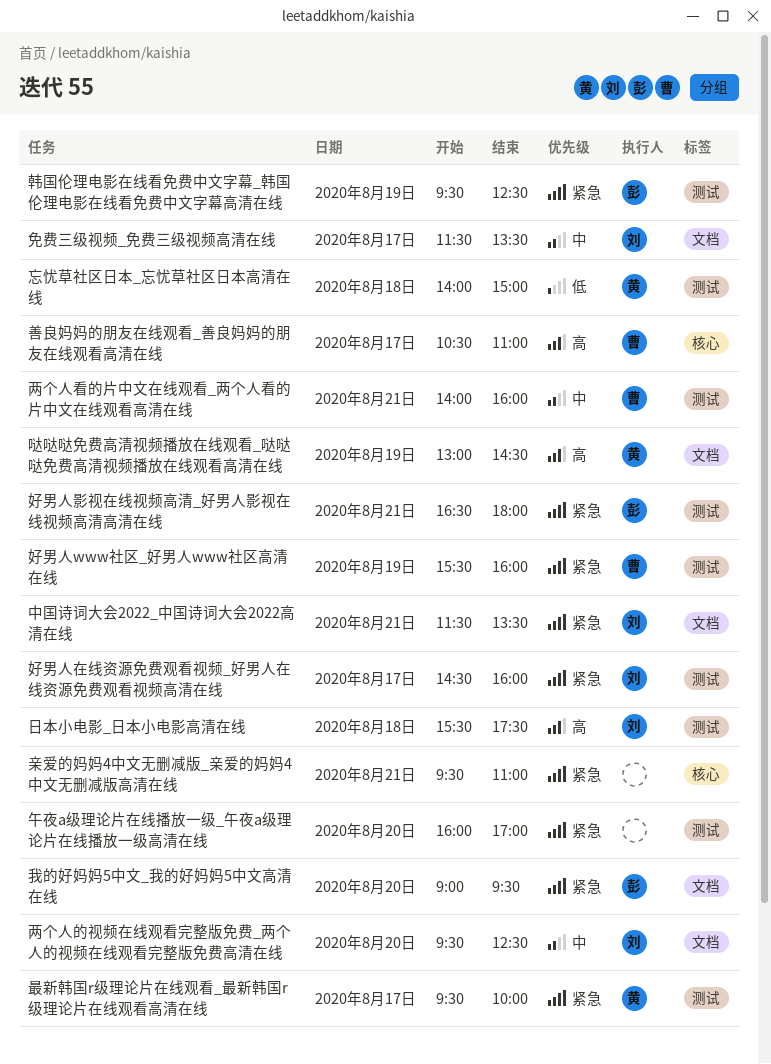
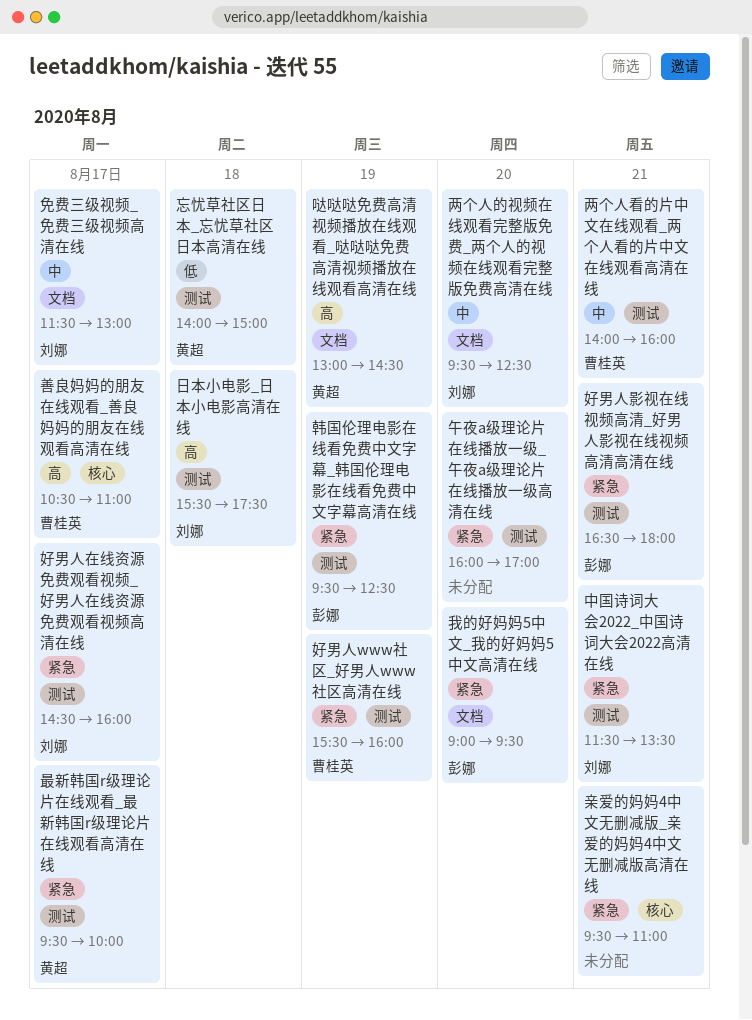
中国诗词大会2022_中国诗词大会2022高清在线, label: 文档 -> 测试
免费三级视频_免费三级视频高清在线, ends: 13:30 -> 13:00

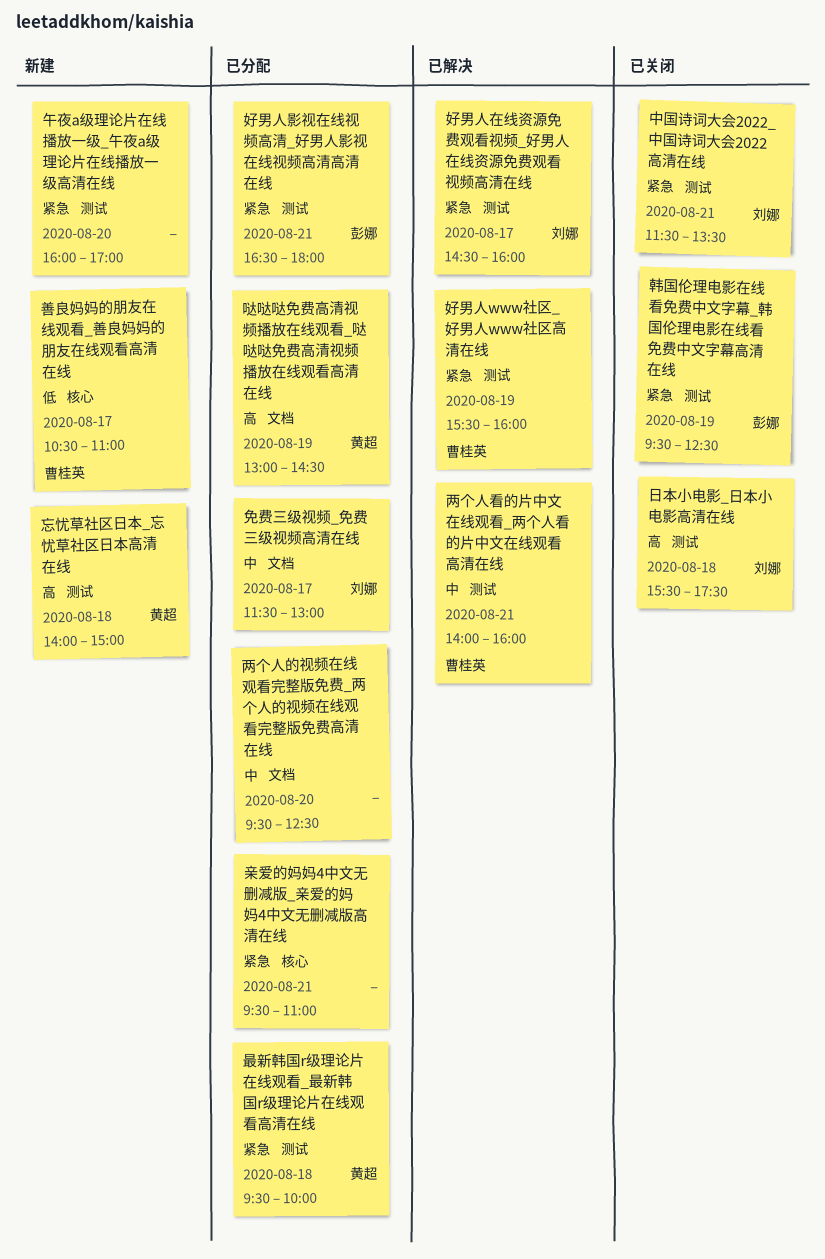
两个人的视频在线观看完整版免费_两个人的视频在线观看完整版免费高清在线, owner: 刘娜 -> none
善良妈妈的朋友在线观看_善良妈妈的朋友在线观看高清在线, priority: 高 -> 低
忘忧草社区日本_忘忧草社区日本高清在线, priority: 低 -> 高
我的好妈妈5中文_我的好妈妈5中文高清在线: present -> none
最新韩国r级理论片在线观看_最新韩国r级理论片在线观看高清在线, day: Aug 17 -> Aug 18

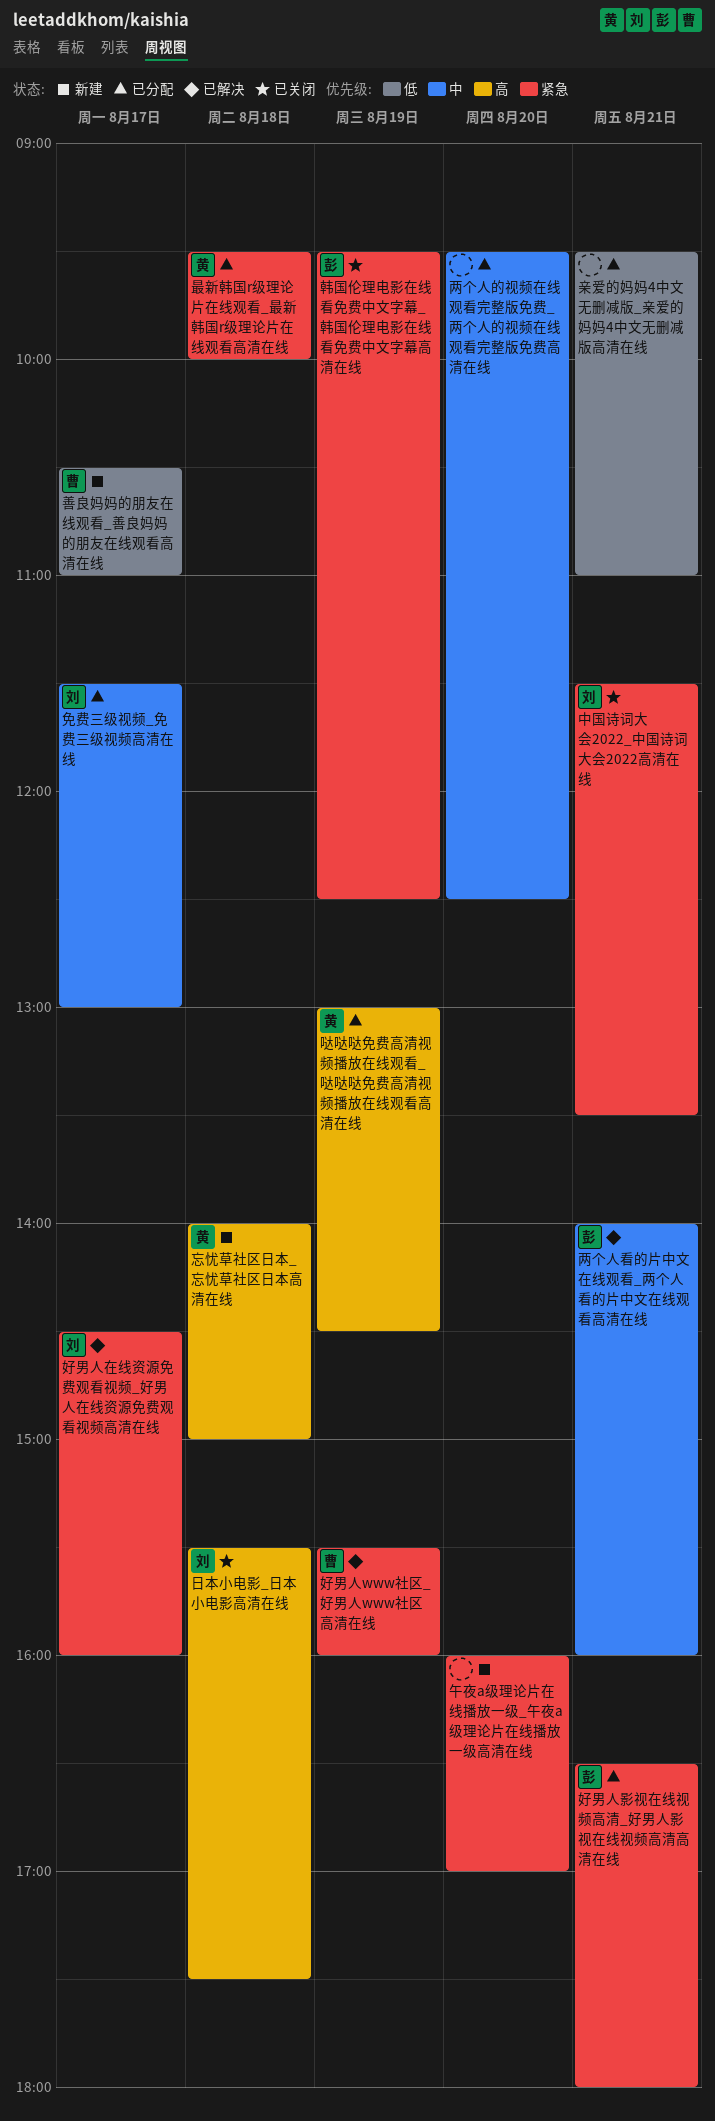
两个人看的片中文在线观看_两个人看的片中文在线观看高清在线, owner: 曹桂英 -> 彭娜
亲爱的妈妈4中文无删减版_亲爱的妈妈4中文无删减版高清在线, priority: 紧急 -> 低

